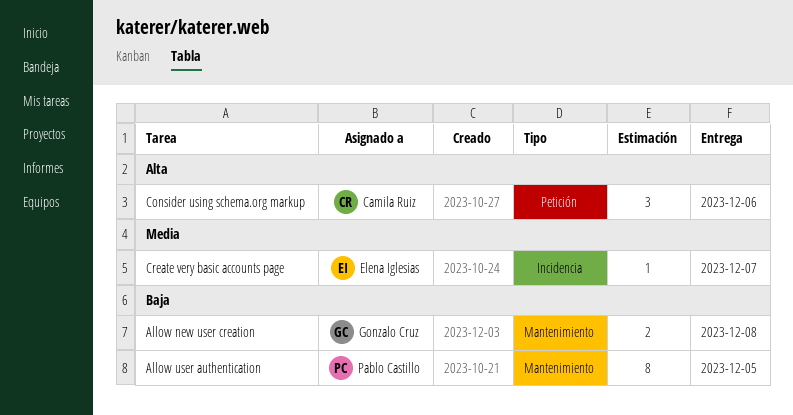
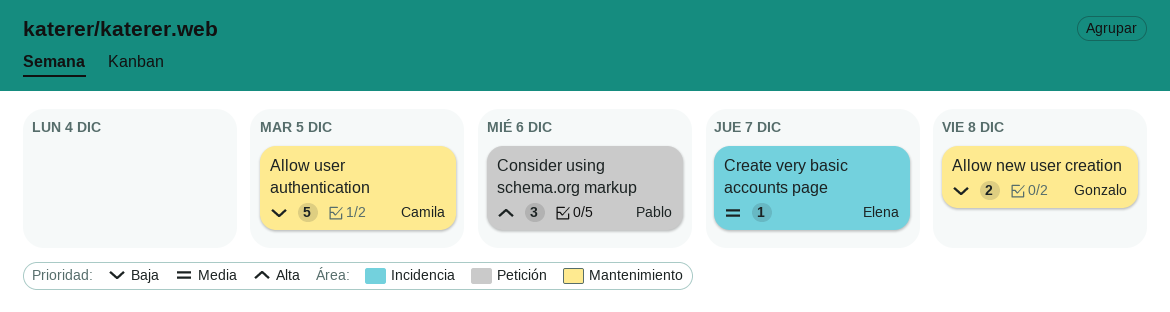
Allow user authentication, owner: Pablo Castillo -> Camila Ruiz
Allow user authentication, estimate: 8 -> 5
Consider using schema.org markup, owner: Camila Ruiz -> Pablo Castillo

